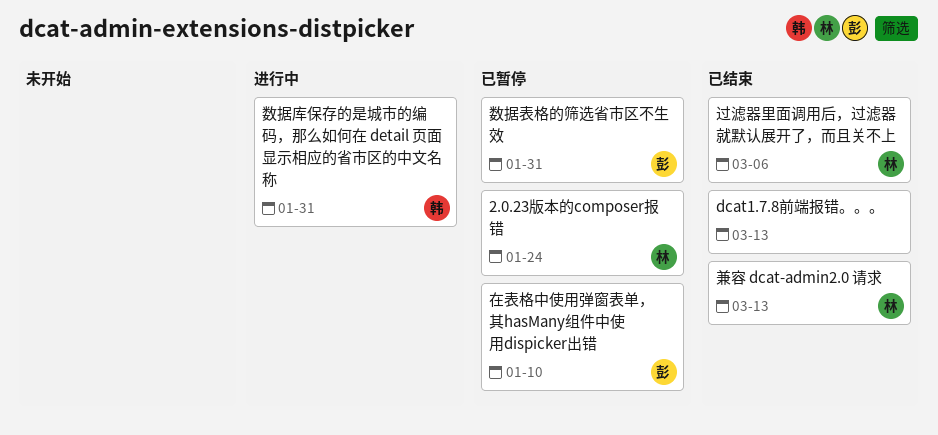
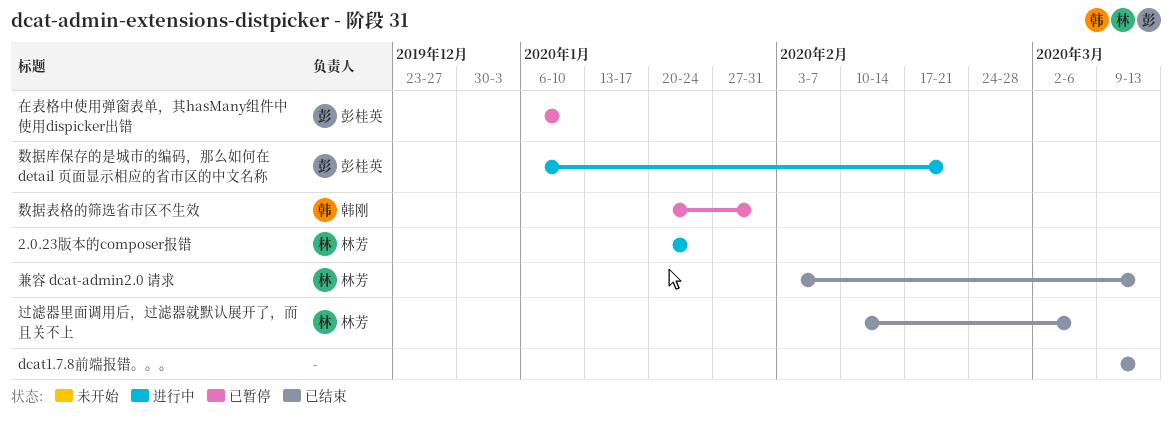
2.0.23版本的composer报错, status: 已暂停 -> 进行中
数据库保存的是城市的编码，那么如何在 detail 页面显示相应的省市区的中文名称, owner: 韩刚 -> 彭桂英
数据库保存的是城市的编码，那么如何在 detail 页面显示相应的省市区的中文名称, due: Jan 31 -> Feb 21
数据表格的筛选省市区不生效, owner: 彭桂英 -> 韩刚

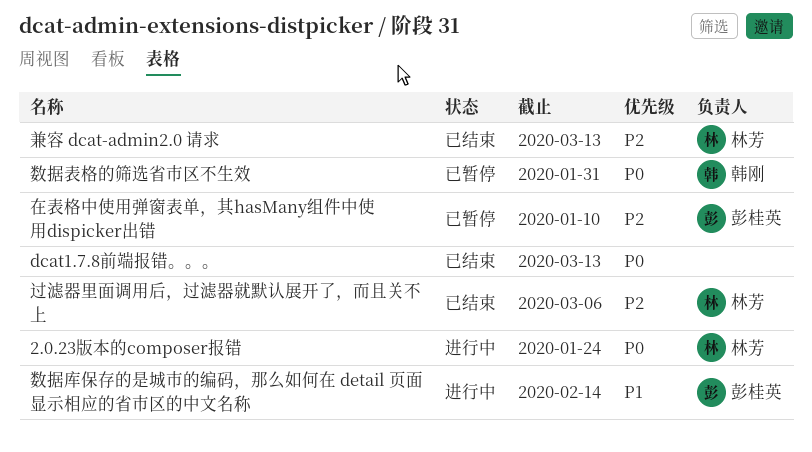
数据库保存的是城市的编码，那么如何在 detail 页面显示相应的省市区的中文名称, due: Feb 21 -> Feb 14

